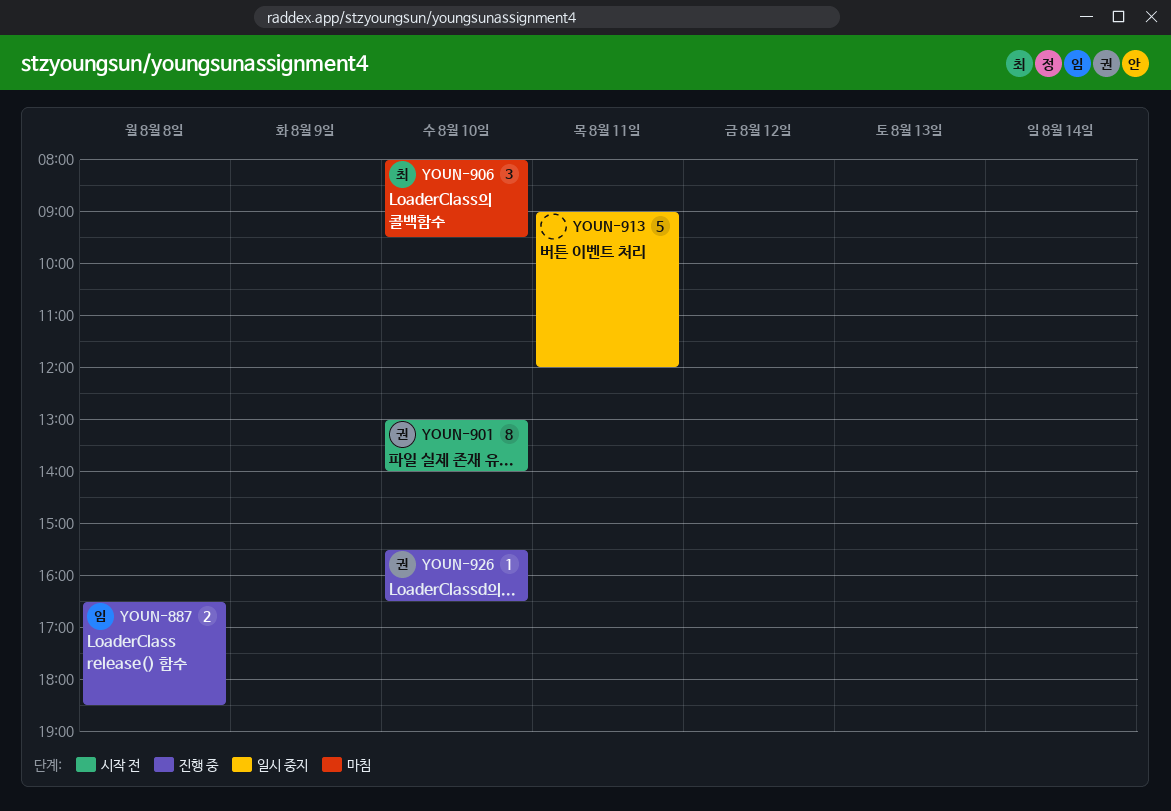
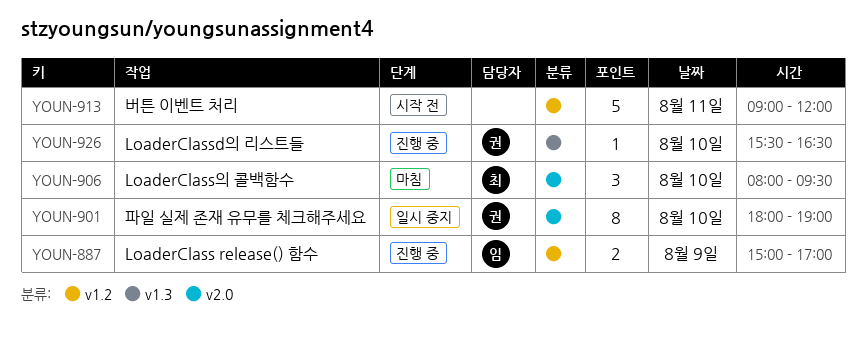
YOUN-887, day: Aug 8 -> Aug 9
YOUN-887, begins: 16:30 -> 15:00
YOUN-887, ends: 18:30 -> 17:00
YOUN-901, status: 시작 전 -> 일시 중지
YOUN-901, begins: 13:00 -> 18:00
YOUN-901, ends: 14:00 -> 19:00
YOUN-913, status: 일시 중지 -> 시작 전

